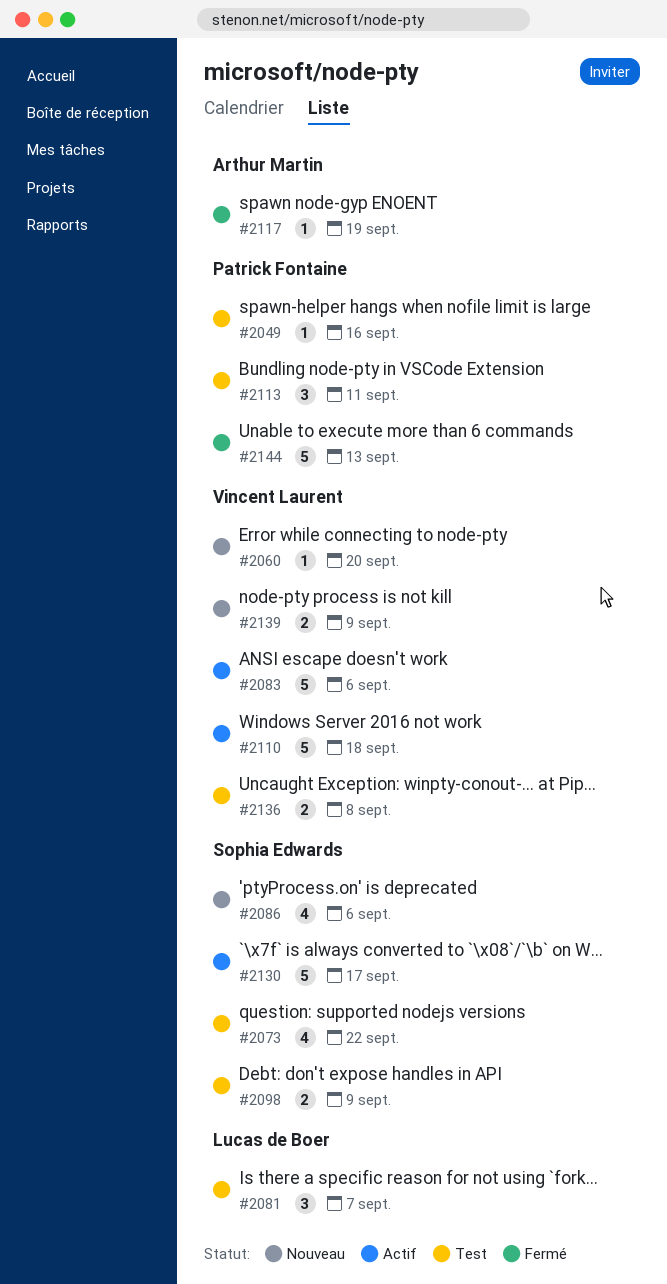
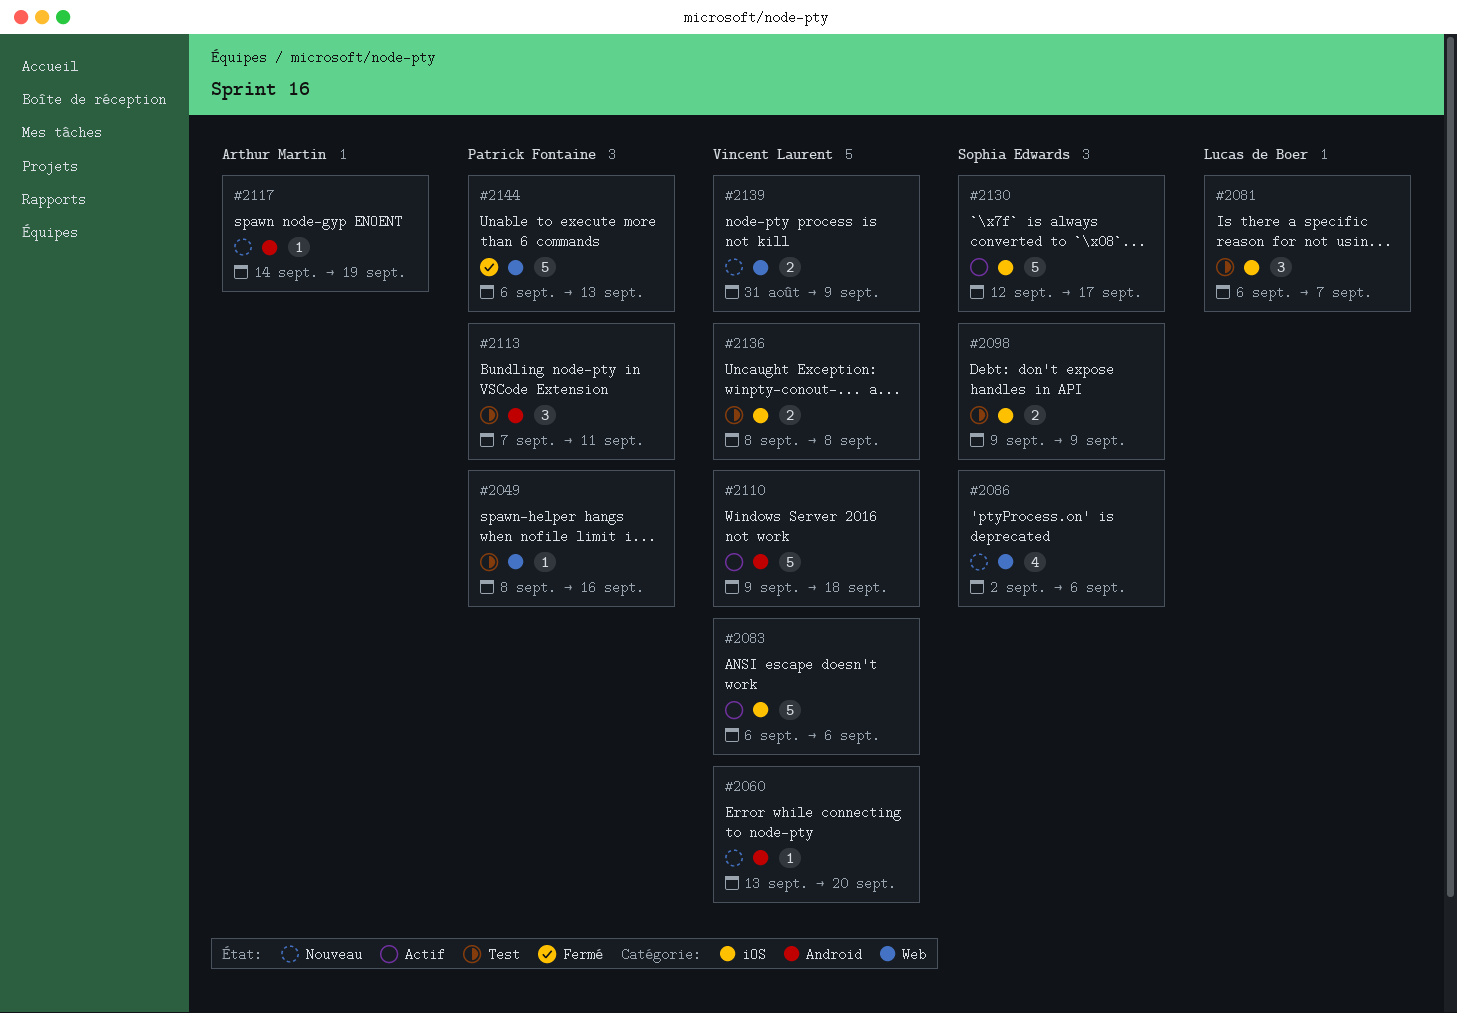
#2073: present -> none
#2117, status: Fermé -> Nouveau

